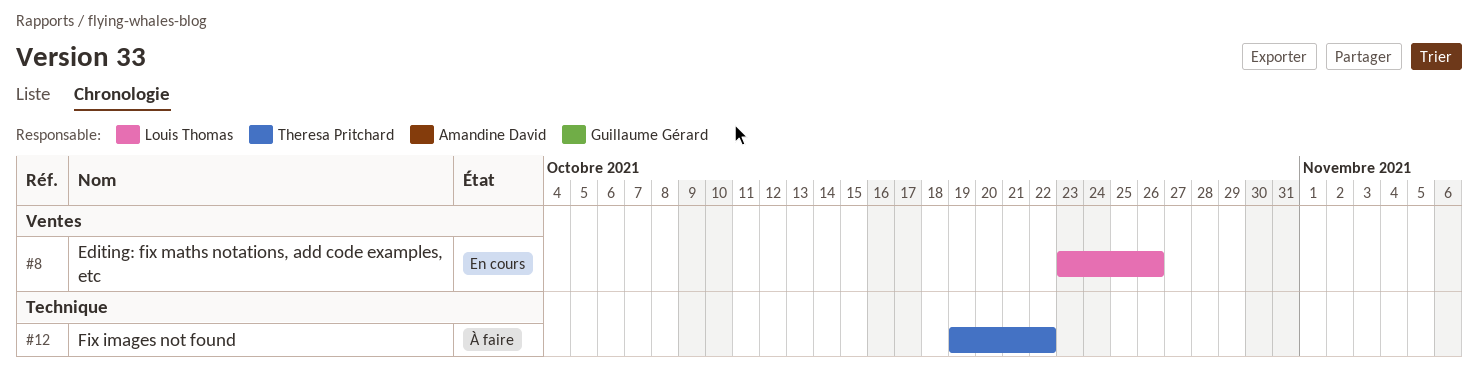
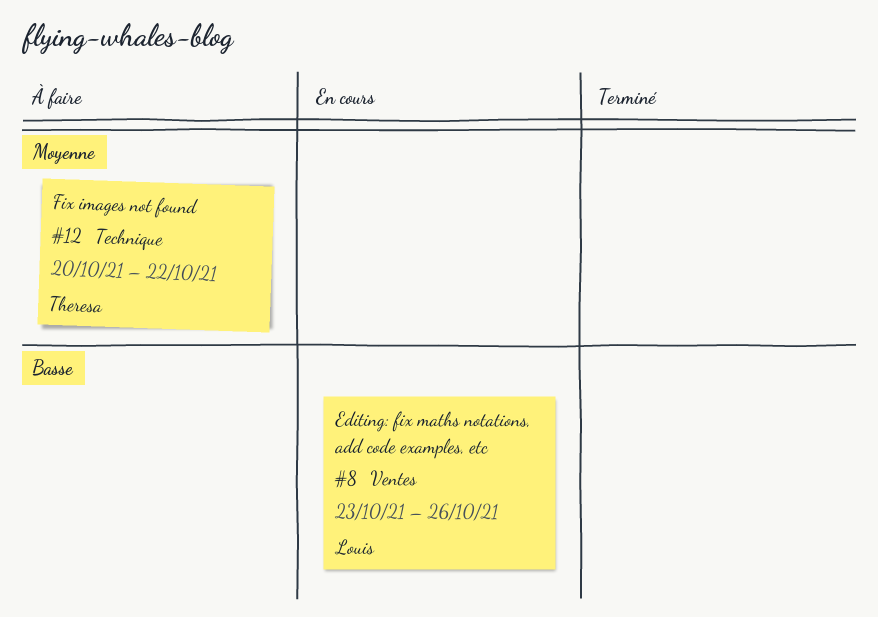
#12, start: Oct 19 -> Oct 20

